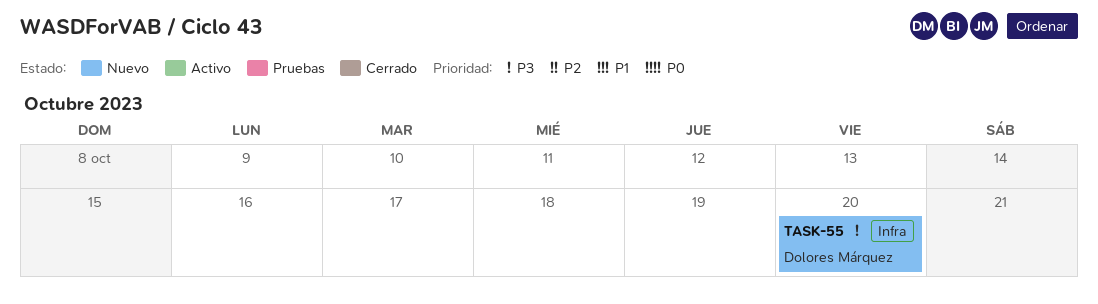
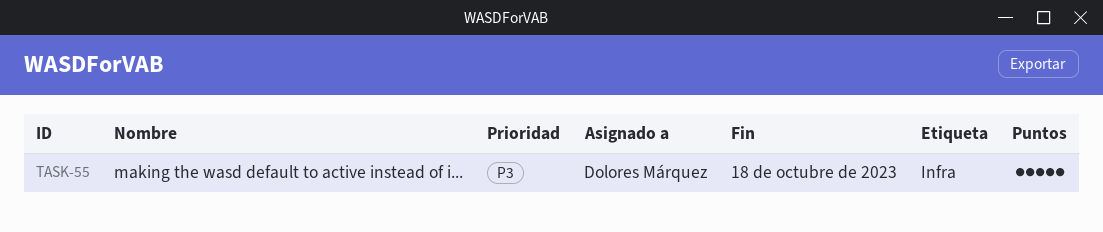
TASK-55, due: Oct 20 -> Oct 18

